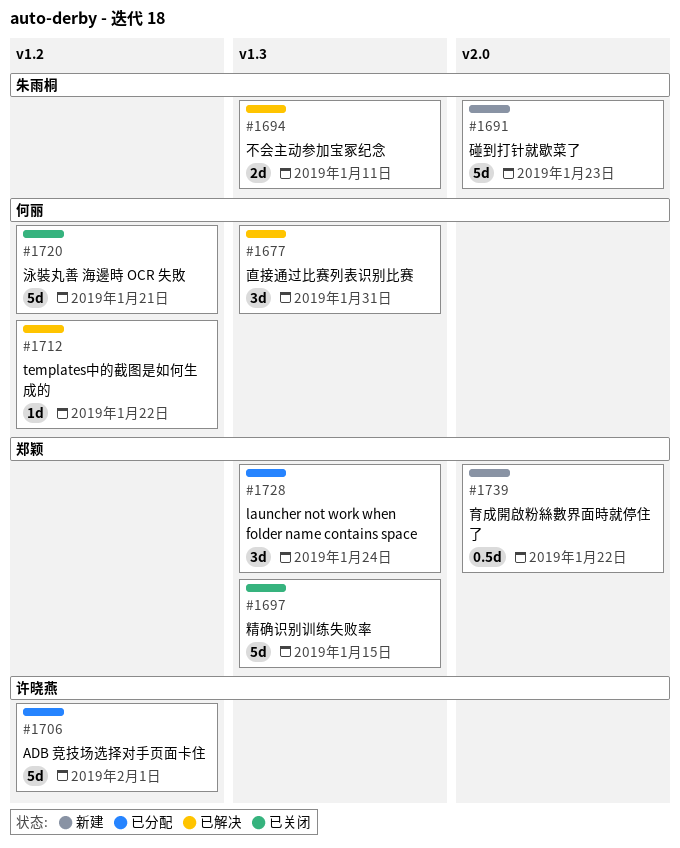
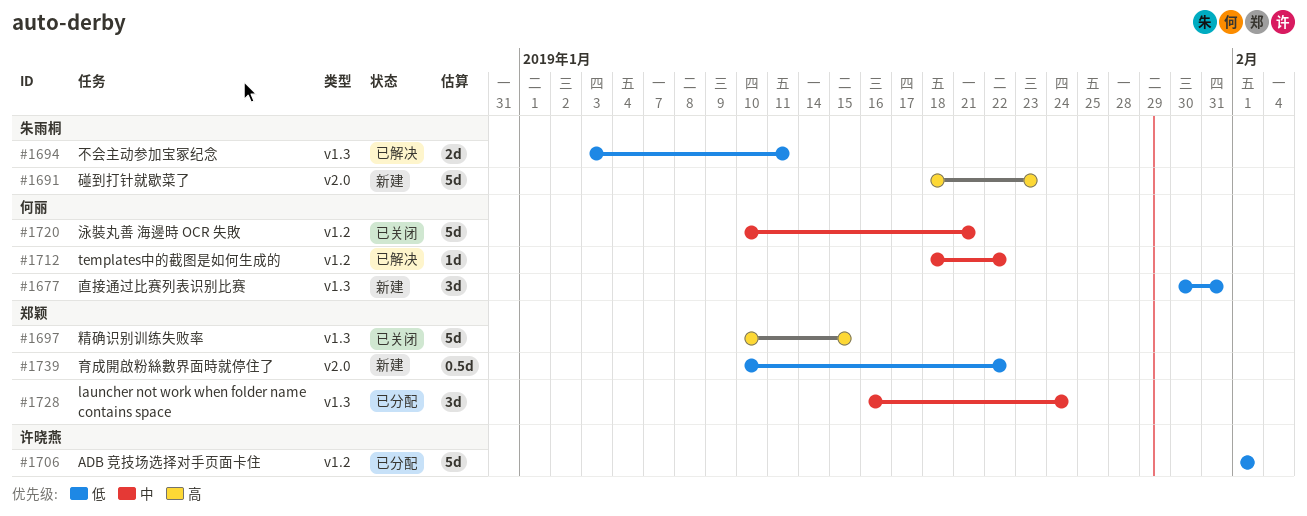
#1677, status: 已解决 -> 新建

